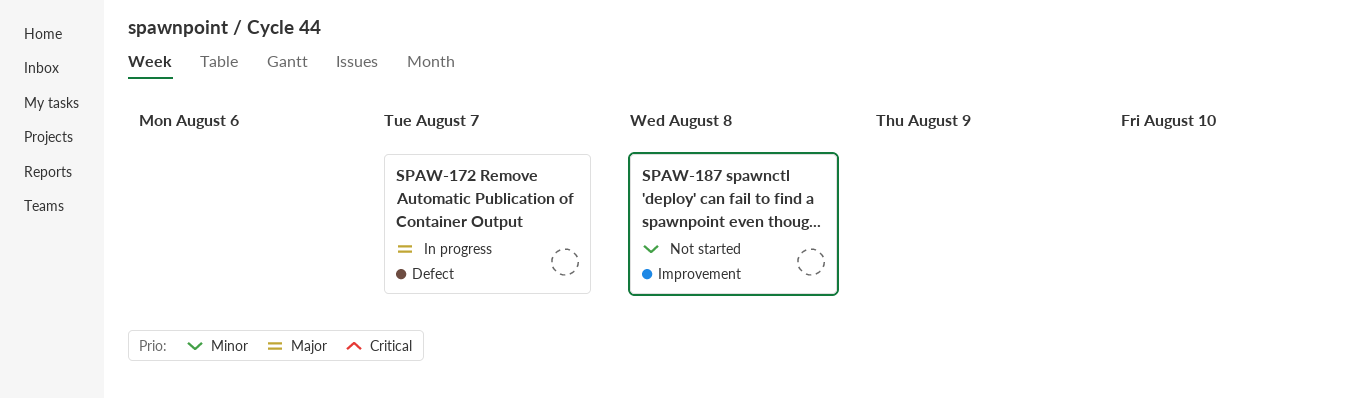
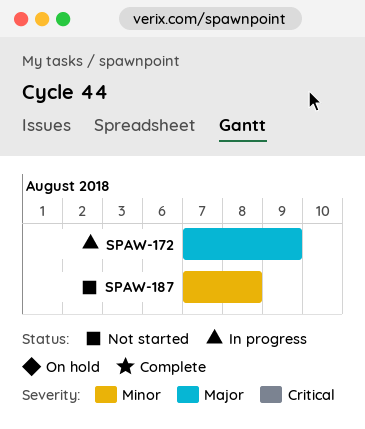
SPAW-172, due: Aug 7 -> Aug 9

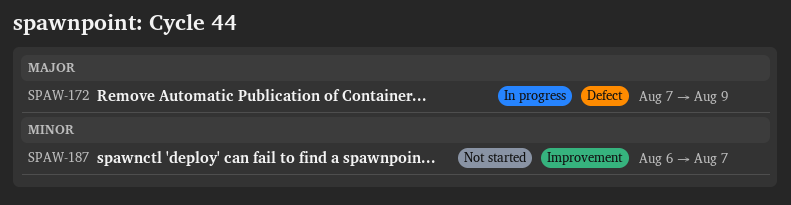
SPAW-187, start: Aug 7 -> Aug 6
SPAW-187, due: Aug 8 -> Aug 7

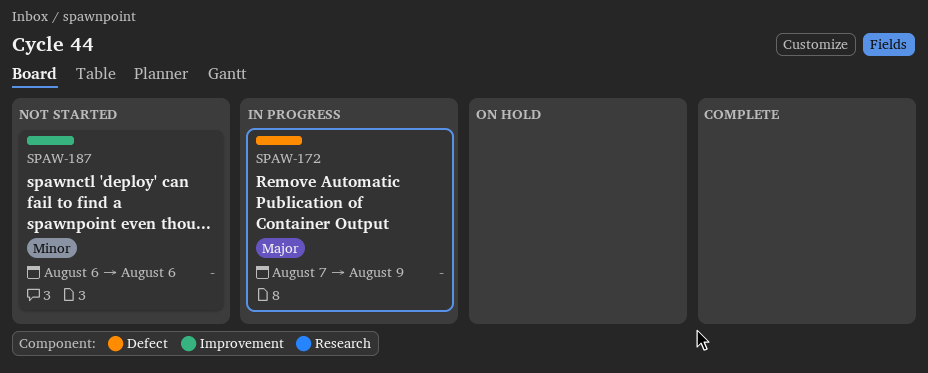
SPAW-187, due: Aug 7 -> Aug 6

